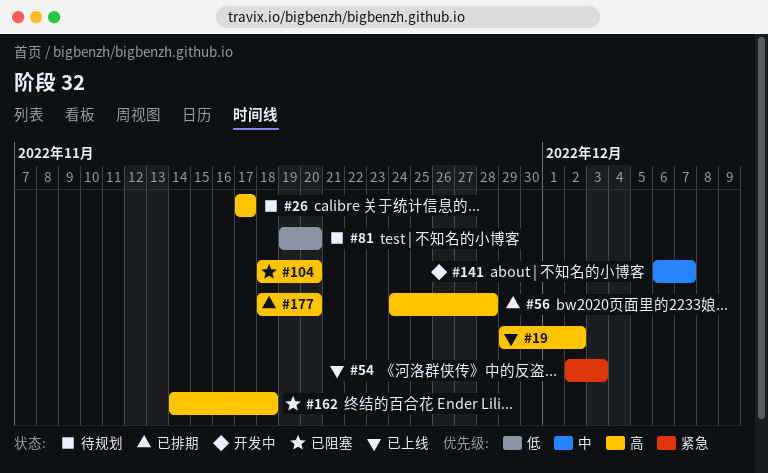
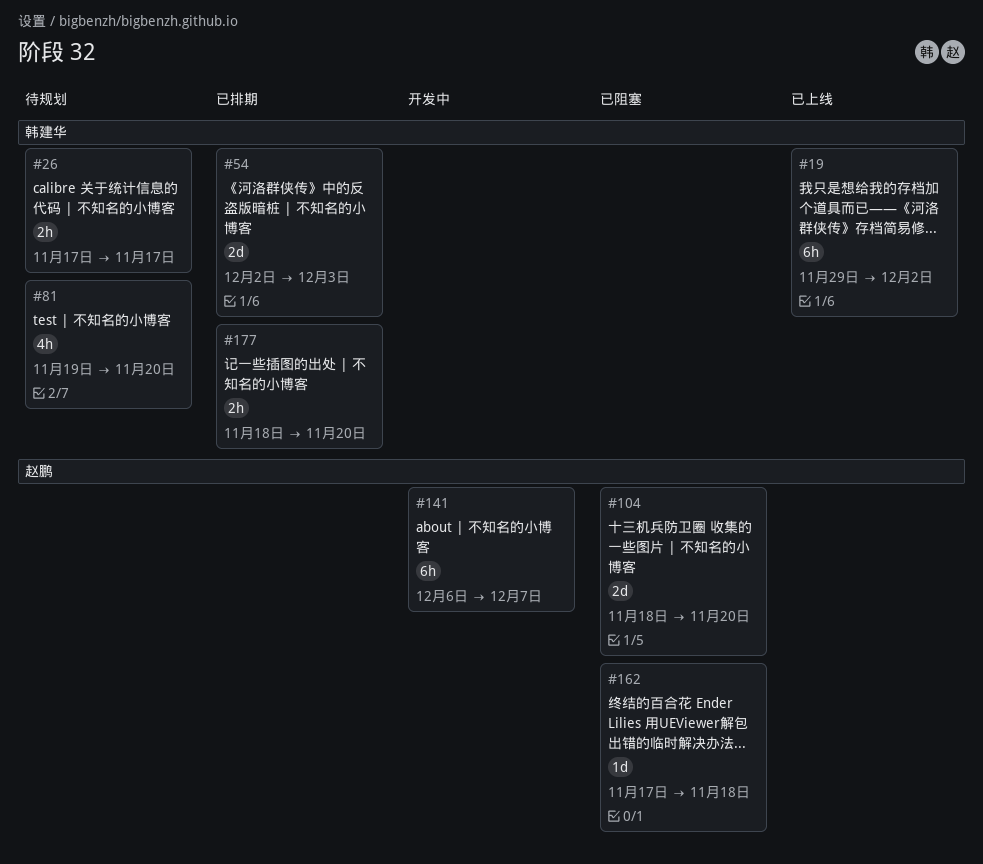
#54, status: 已上线 -> 已排期
#56: present -> none
#162, start: Nov 14 -> Nov 17

